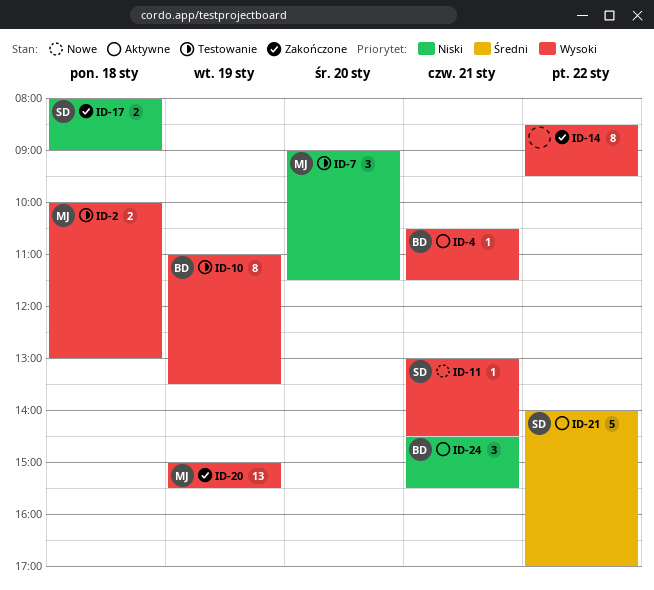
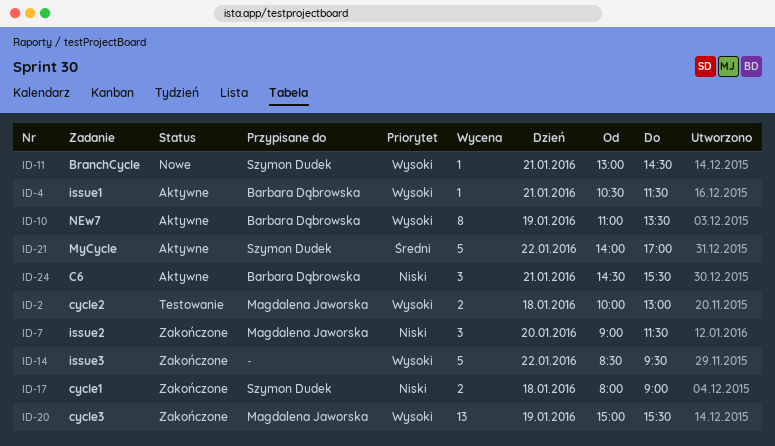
ID-7, status: Testowanie -> Zakończone
ID-10, status: Testowanie -> Aktywne
ID-14, estimate: 8 -> 5

